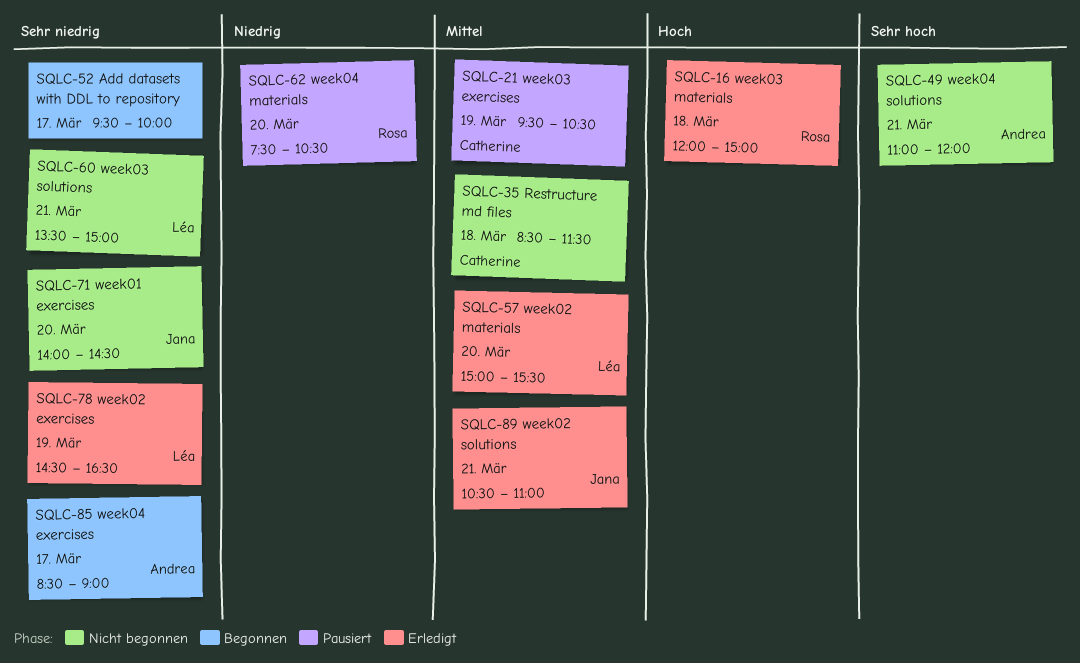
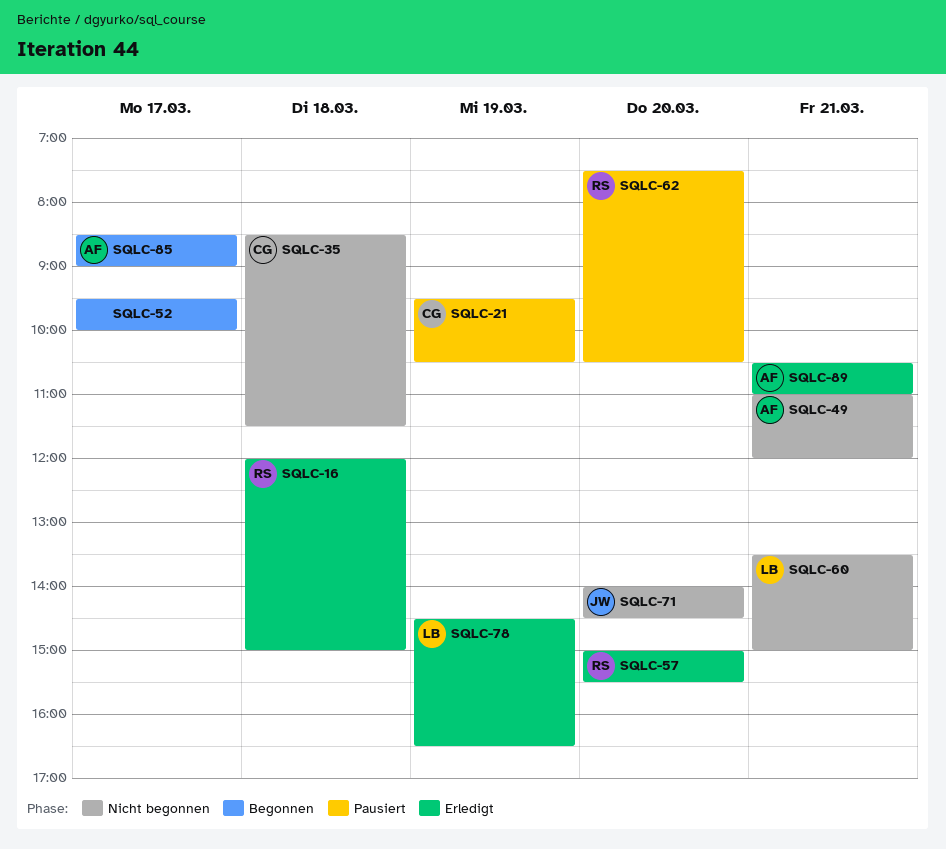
SQLC-57, owner: Léa -> Rosa
SQLC-89, owner: Jana -> Andrea

